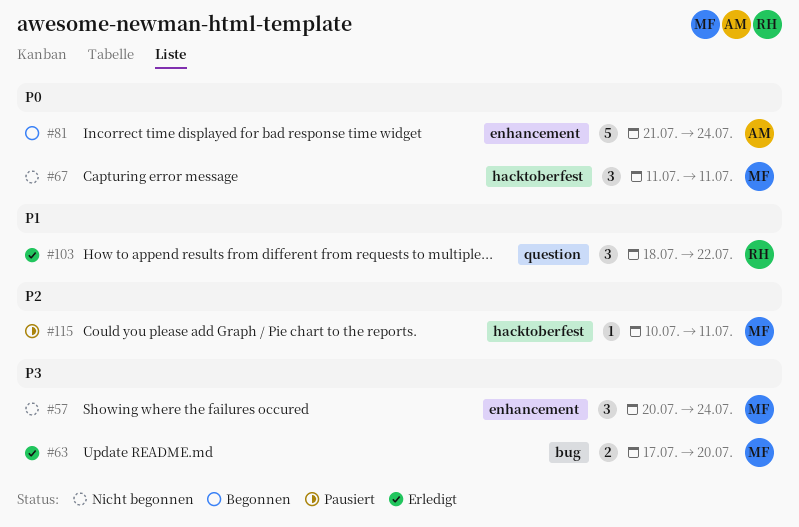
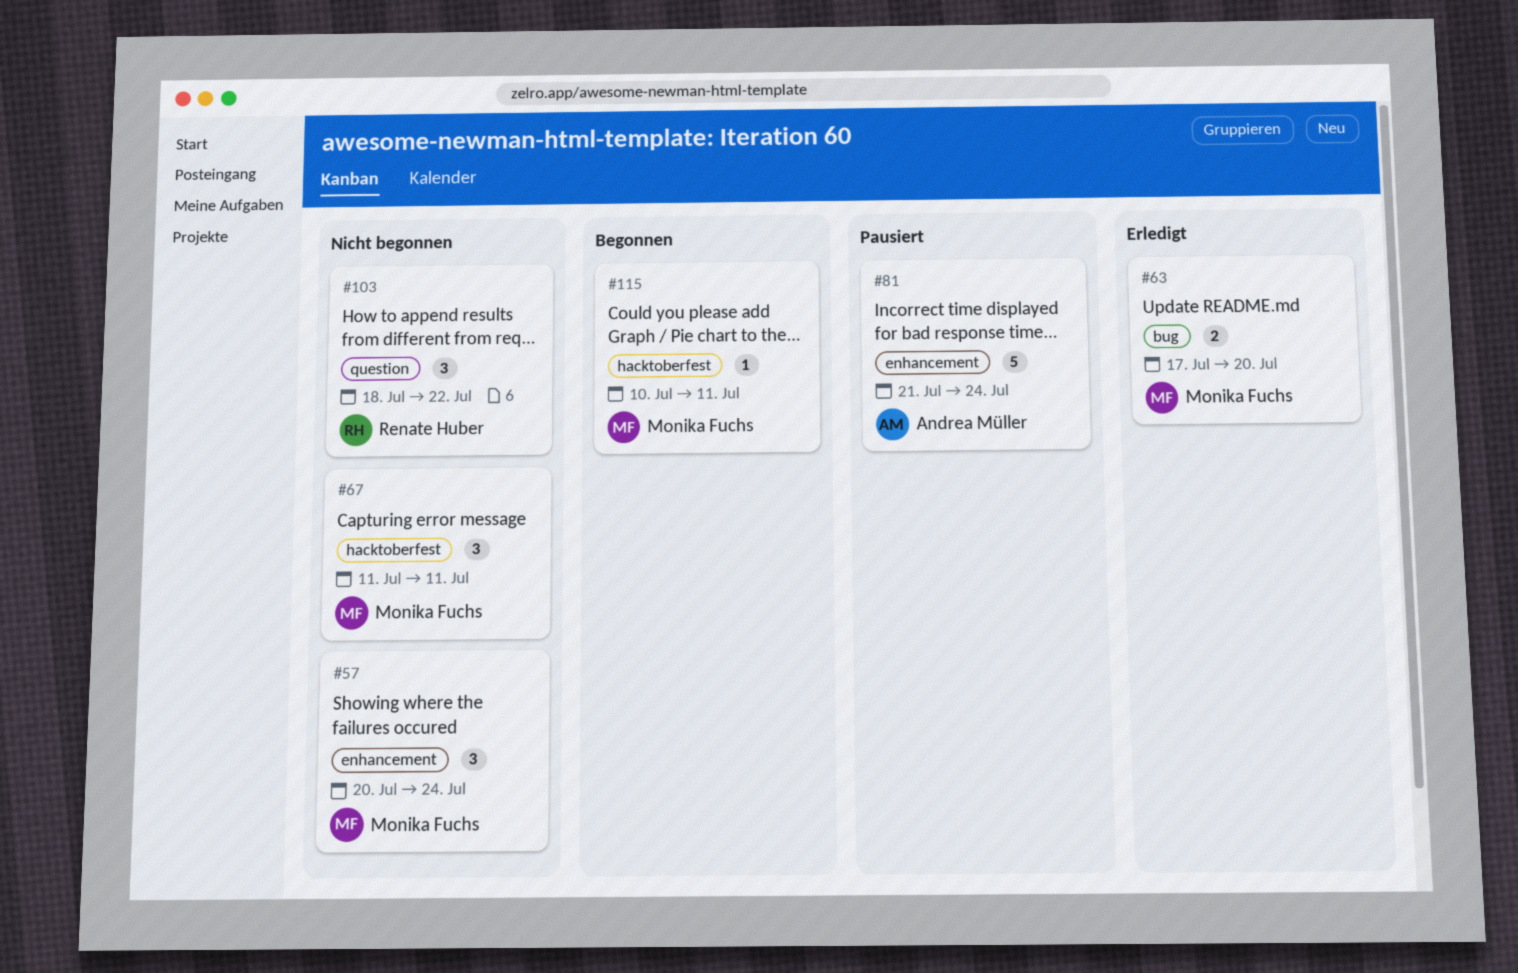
#81, status: Begonnen -> Pausiert
#103, status: Erledigt -> Nicht begonnen
#115, status: Pausiert -> Begonnen

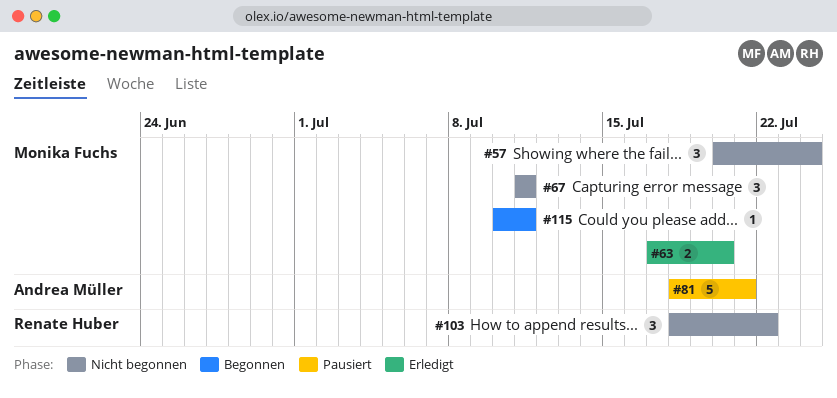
#81, start: Jul 21 -> Jul 18
#81, due: Jul 24 -> Jul 21

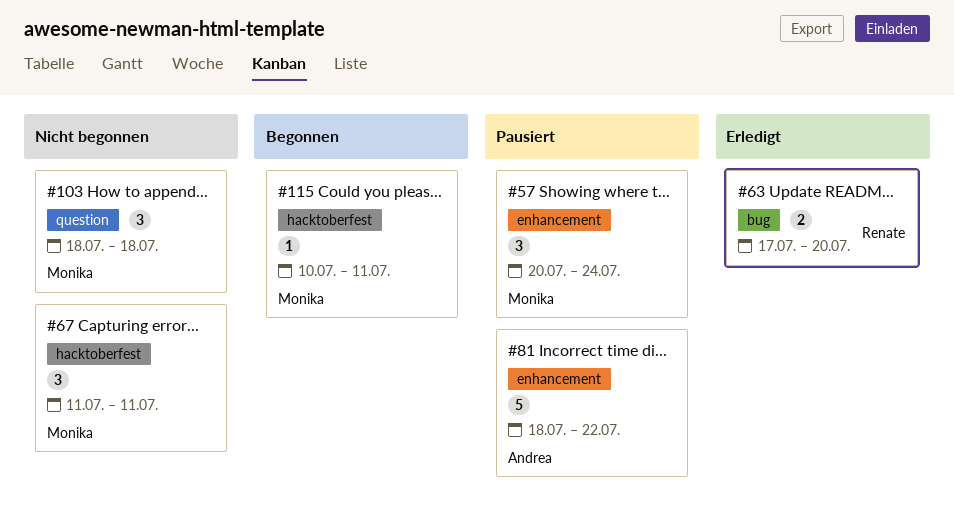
#57, status: Nicht begonnen -> Pausiert
#63, owner: Monika Fuchs -> Renate Huber
#81, due: Jul 21 -> Jul 22
#103, owner: Renate Huber -> Monika Fuchs
#103, due: Jul 22 -> Jul 18

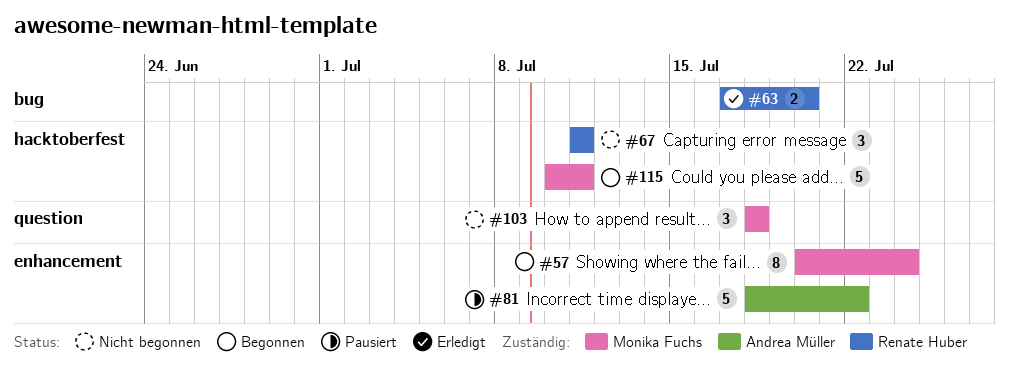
#57, status: Pausiert -> Begonnen
#57, estimate: 3 -> 8
#67, owner: Monika Fuchs -> Renate Huber
#115, estimate: 1 -> 5

